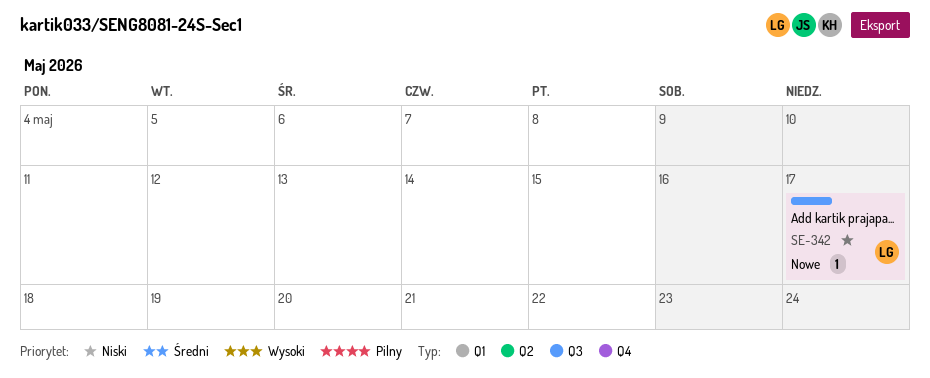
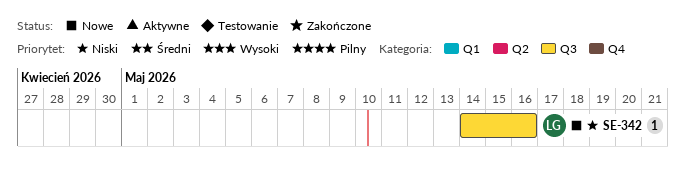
SE-342, due: May 17 -> May 16

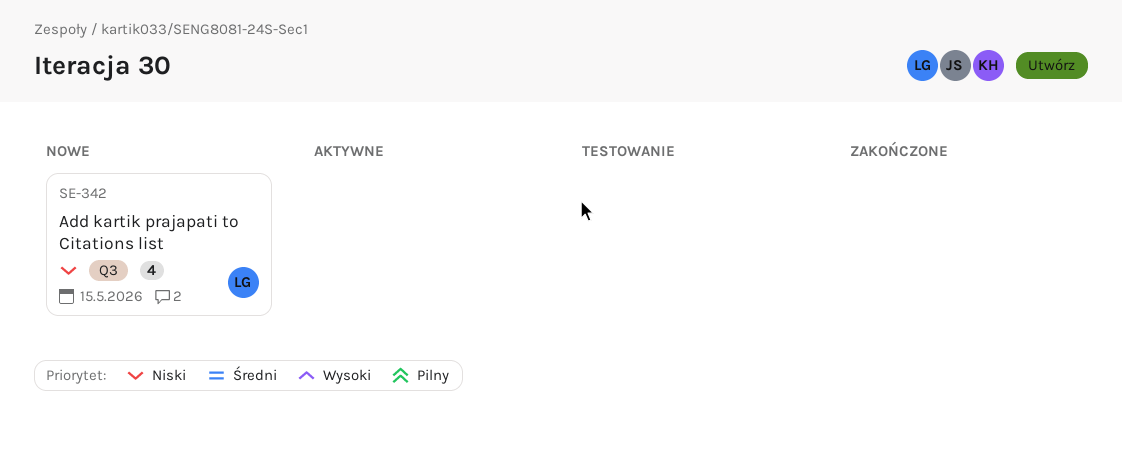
SE-342, estimate: 1 -> 4
SE-342, due: May 16 -> May 15

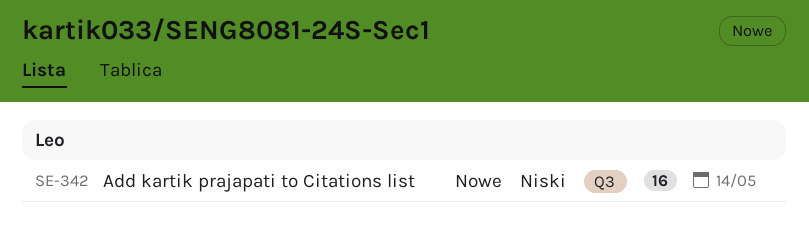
SE-342, estimate: 4 -> 16
SE-342, due: May 15 -> May 14

